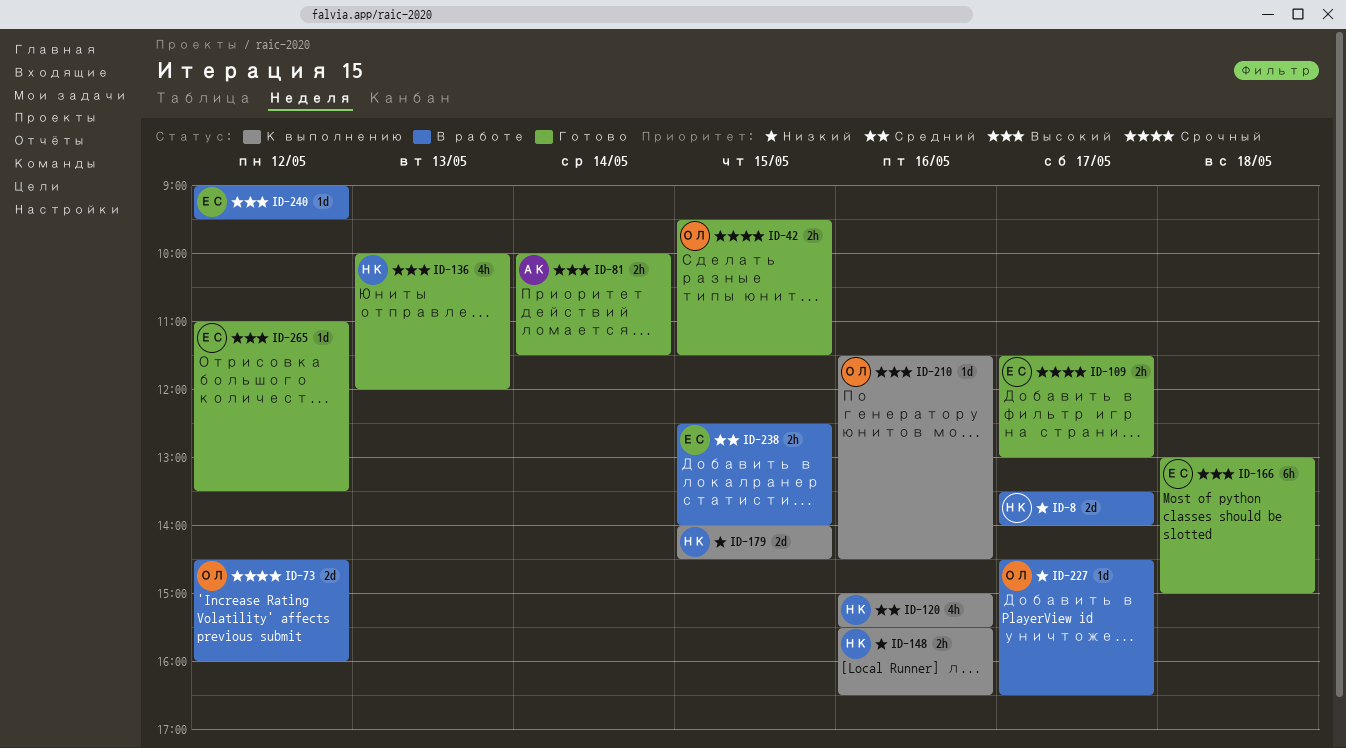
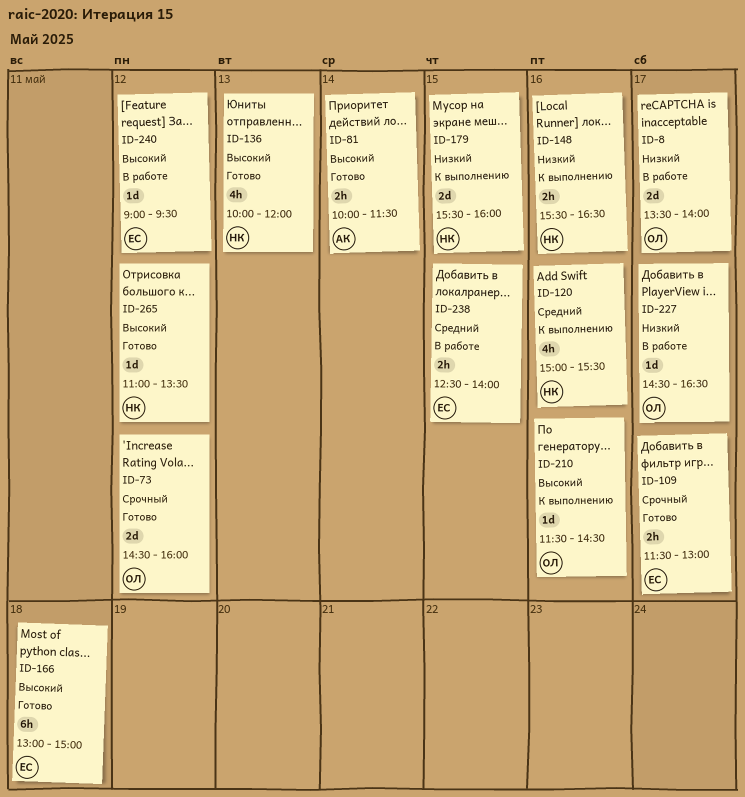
ID-8, owner: НК -> ОЛ
ID-42: present -> none
ID-73, status: В работе -> Готово
ID-179, begins: 14:00 -> 15:30
ID-179, ends: 14:30 -> 16:00
ID-265, owner: ЕС -> НК

